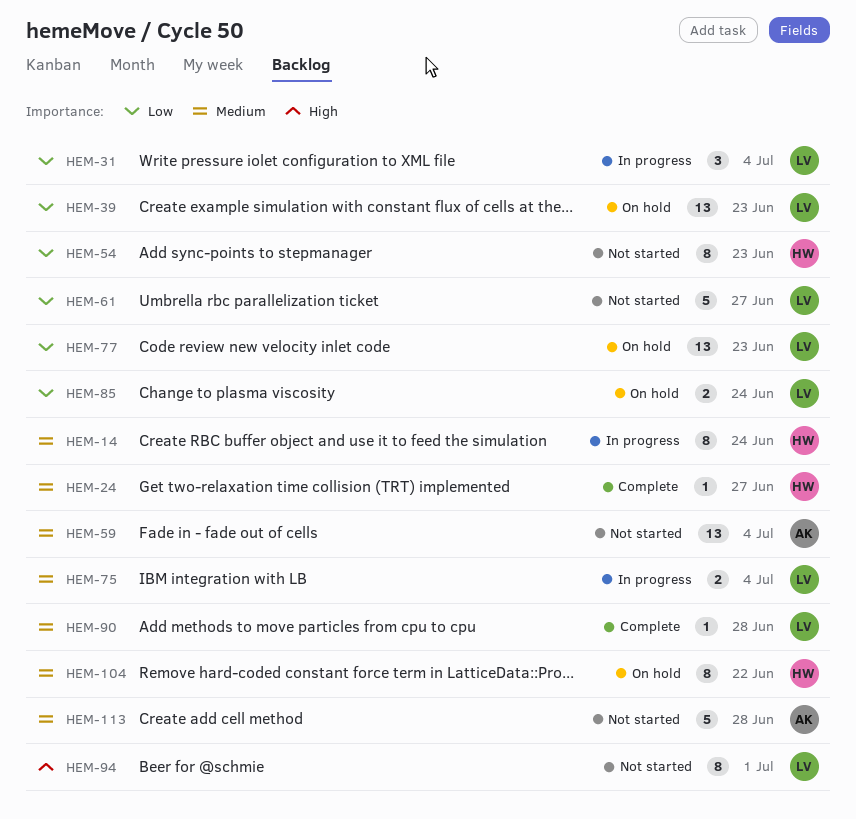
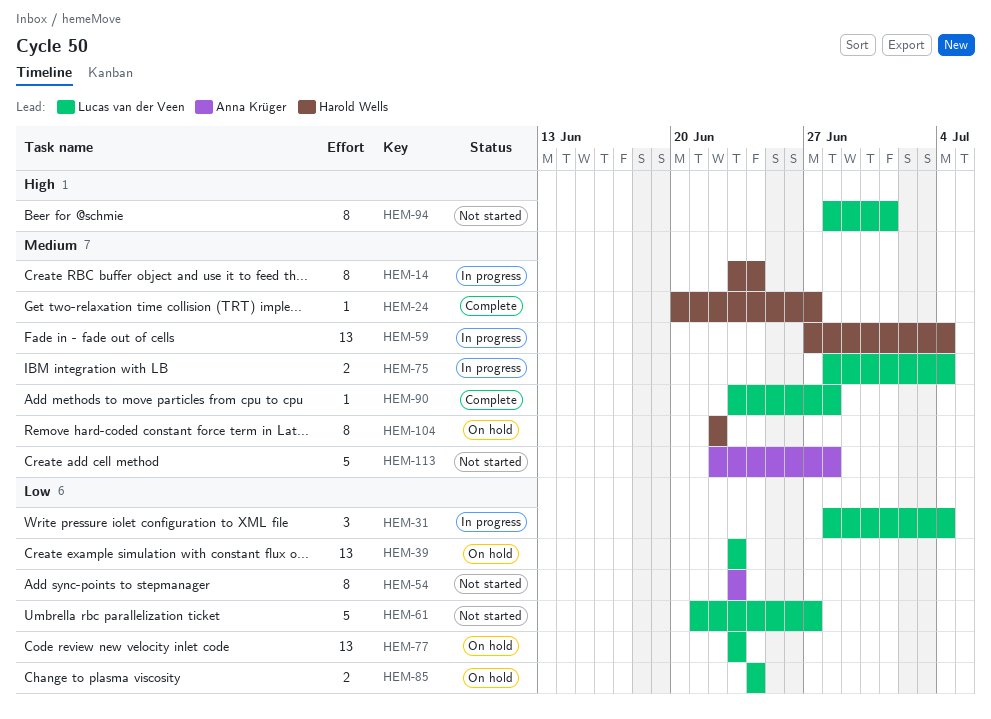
HEM-54, owner: Harold Wells -> Anna Krüger
HEM-59, status: Not started -> In progress
HEM-59, owner: Anna Krüger -> Harold Wells

